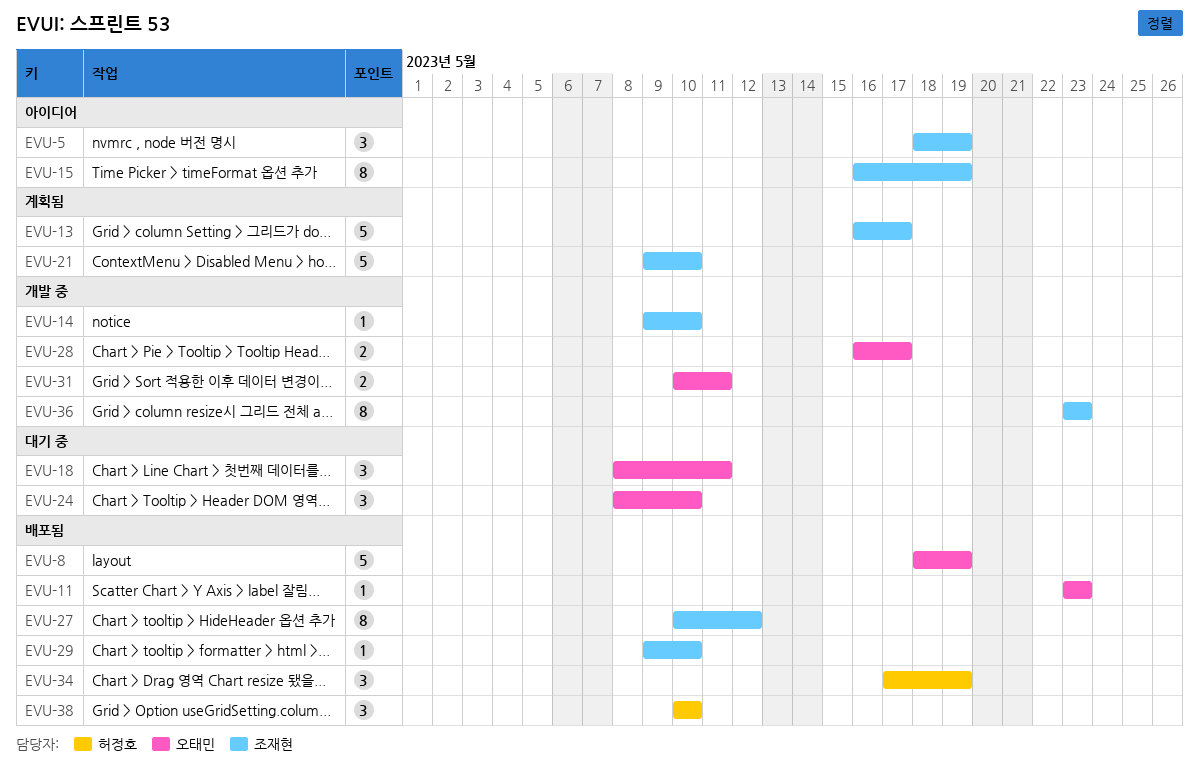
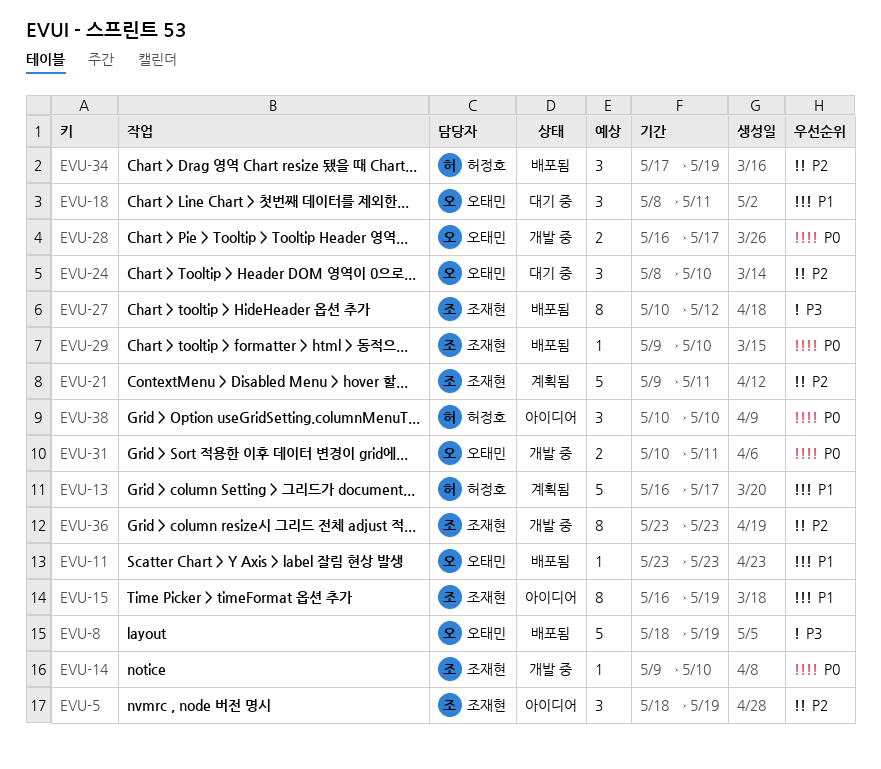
EVU-13, owner: 조재현 -> 허정호
EVU-21, due: May 10 -> May 11
EVU-38, status: 배포됨 -> 아이디어

